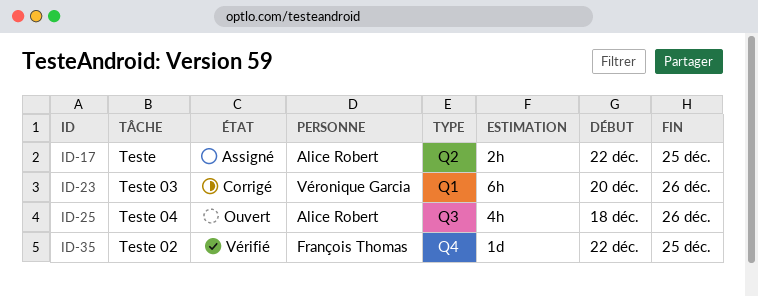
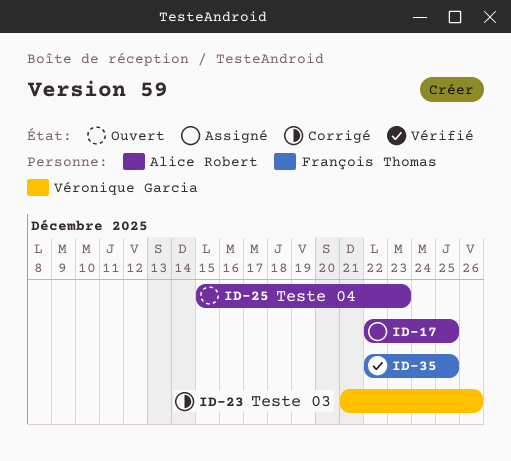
ID-23, start: Dec 20 -> Dec 21
ID-25, start: Dec 18 -> Dec 15
ID-25, due: Dec 26 -> Dec 23

